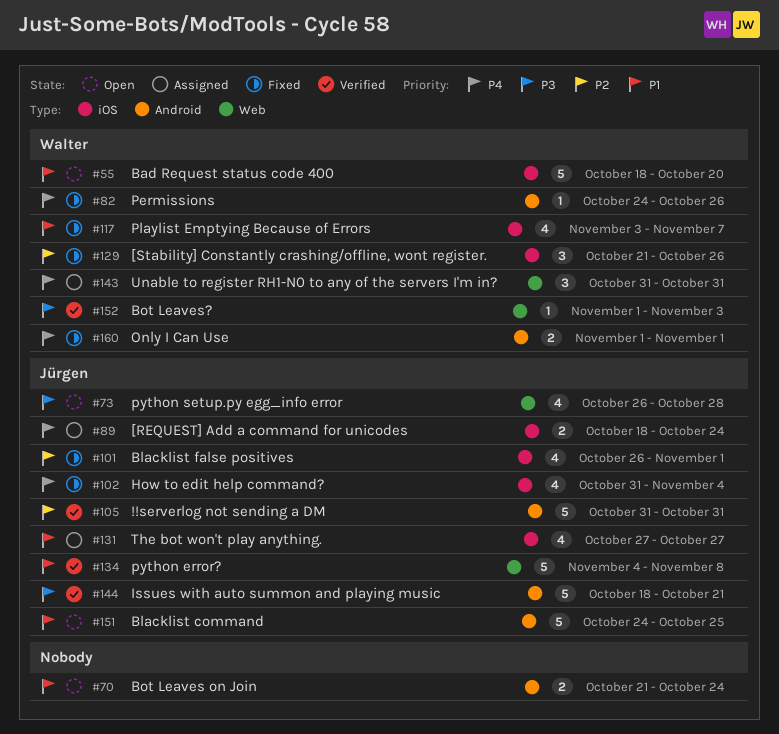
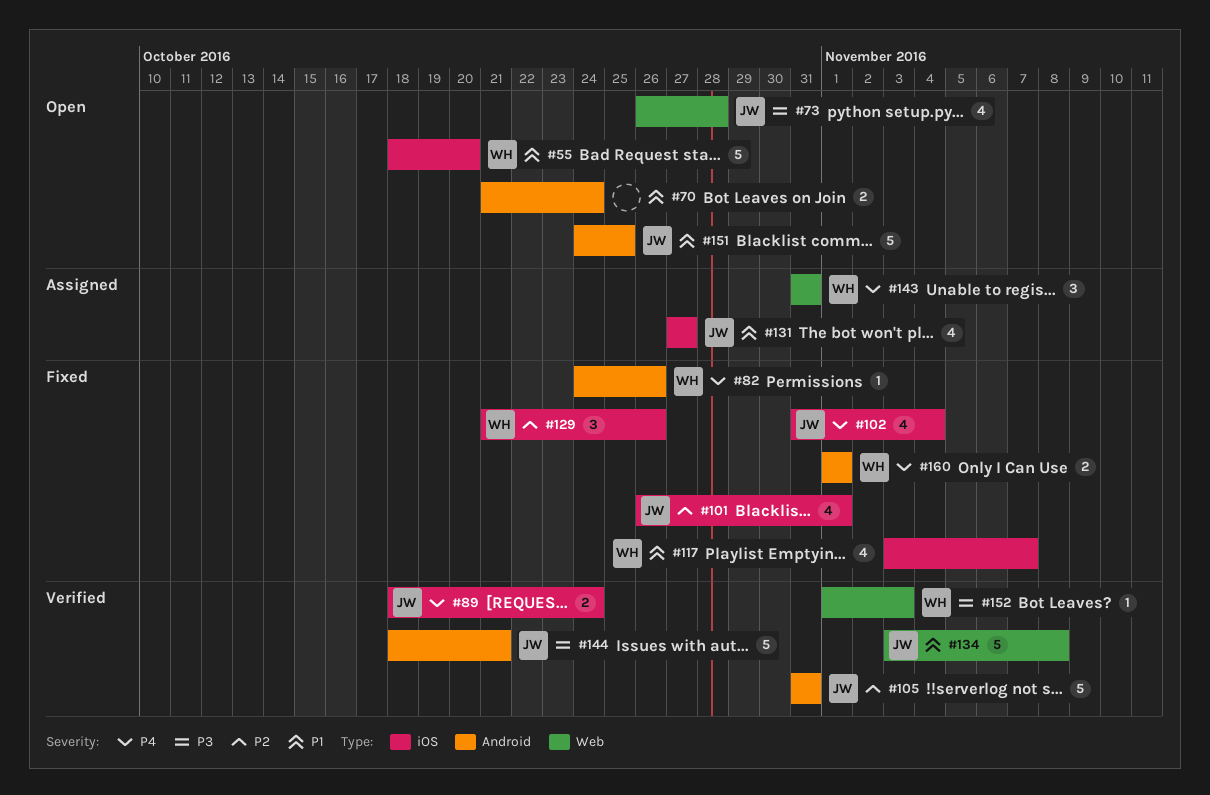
#89, status: Assigned -> Verified
#134, start: Nov 4 -> Nov 3

